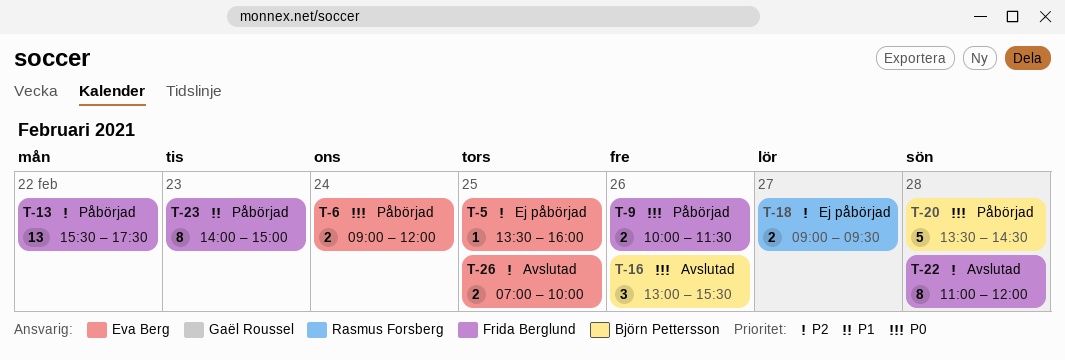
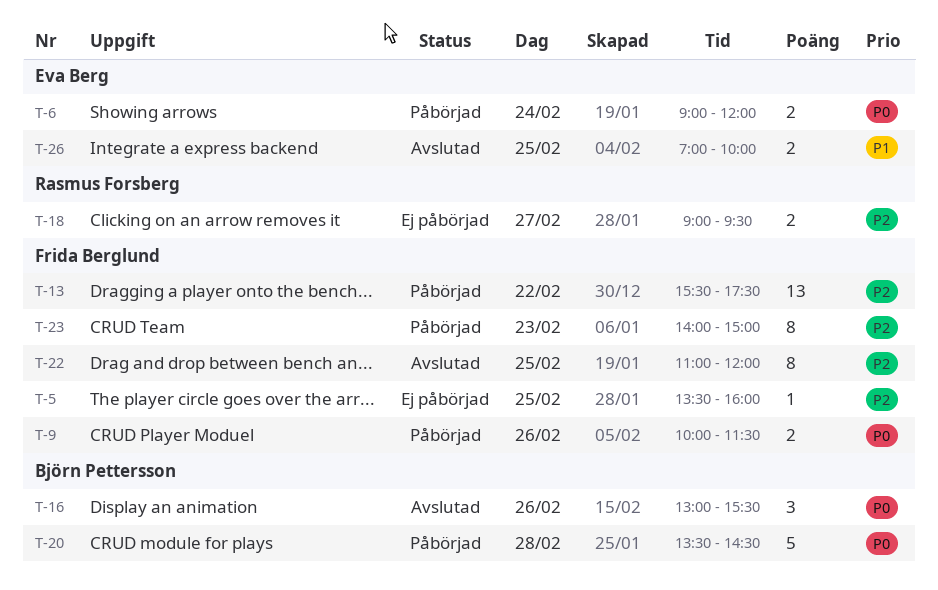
T-5, owner: Eva Berg -> Frida Berglund
T-22, day: Feb 28 -> Feb 25
T-23, priority: P1 -> P2
T-26, priority: P2 -> P1

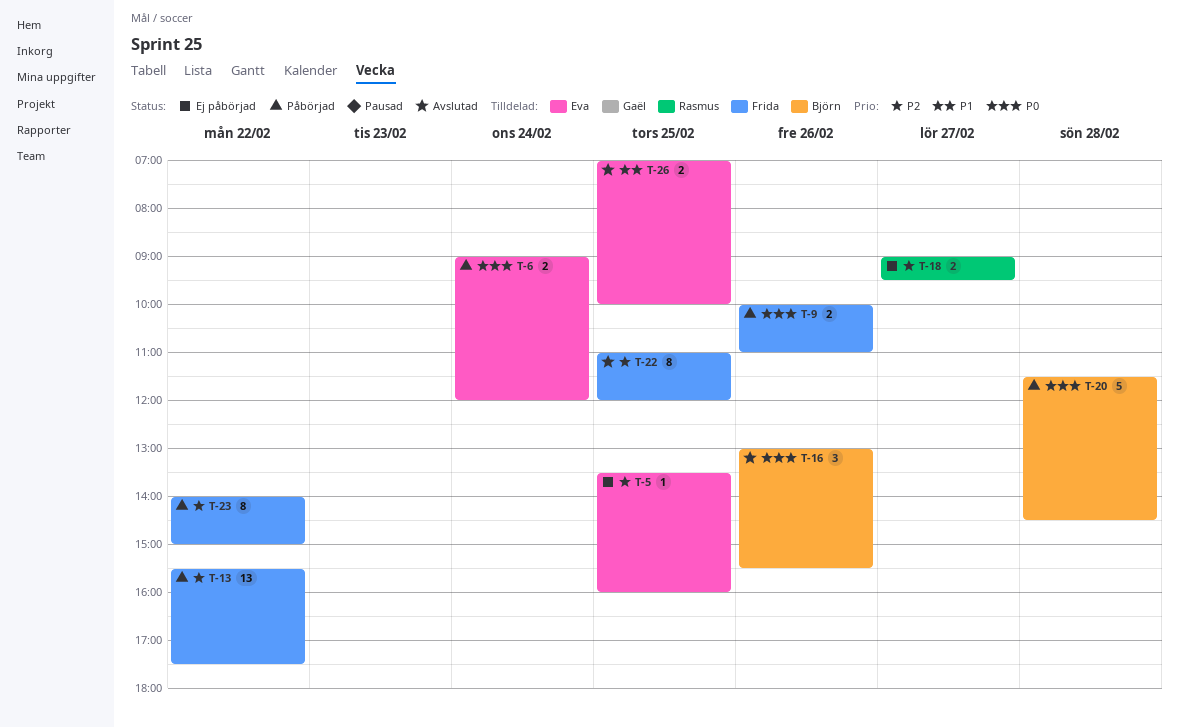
T-5, owner: Frida Berglund -> Eva Berg
T-9, ends: 11:30 -> 11:00
T-20, begins: 13:30 -> 11:30
T-23, day: Feb 23 -> Feb 22

